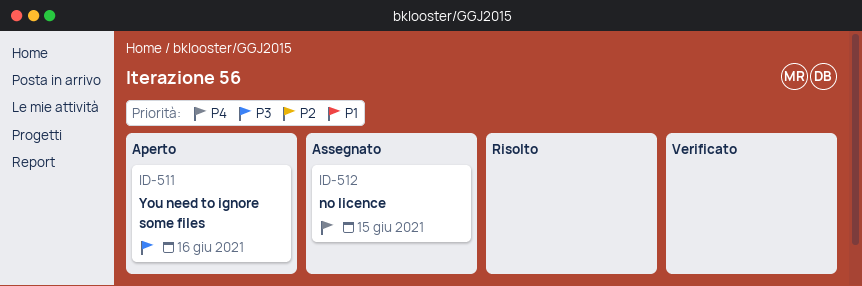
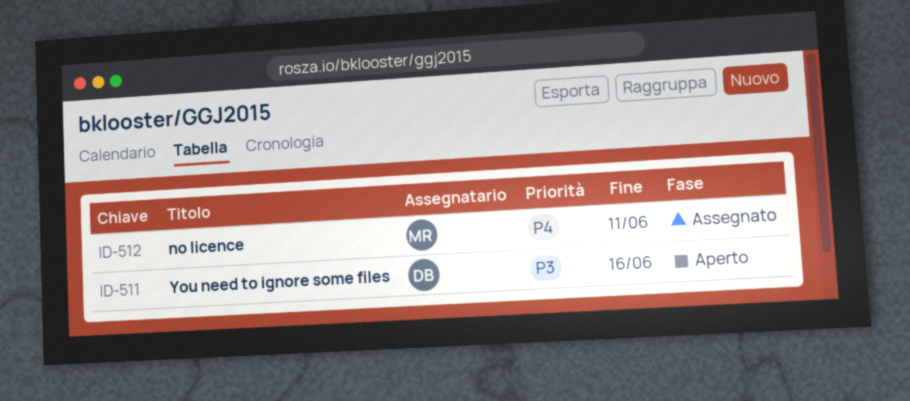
ID-512, due: Jun 15 -> Jun 11

